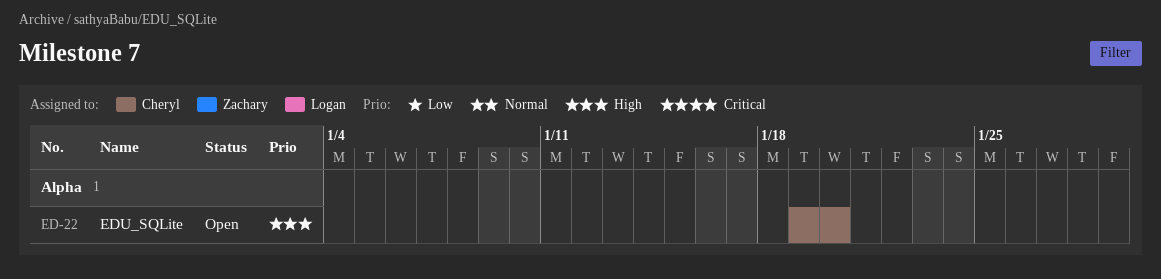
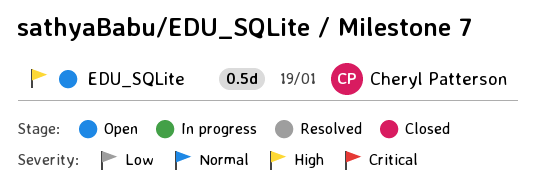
EDU_SQLite, due: Jan 20 -> Jan 19

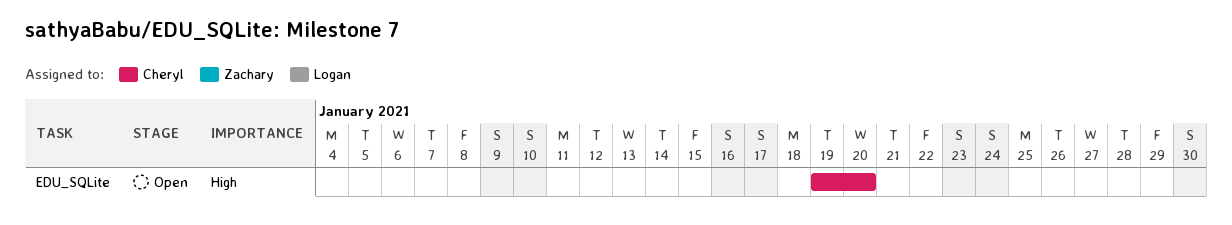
EDU_SQLite, due: Jan 19 -> Jan 20

